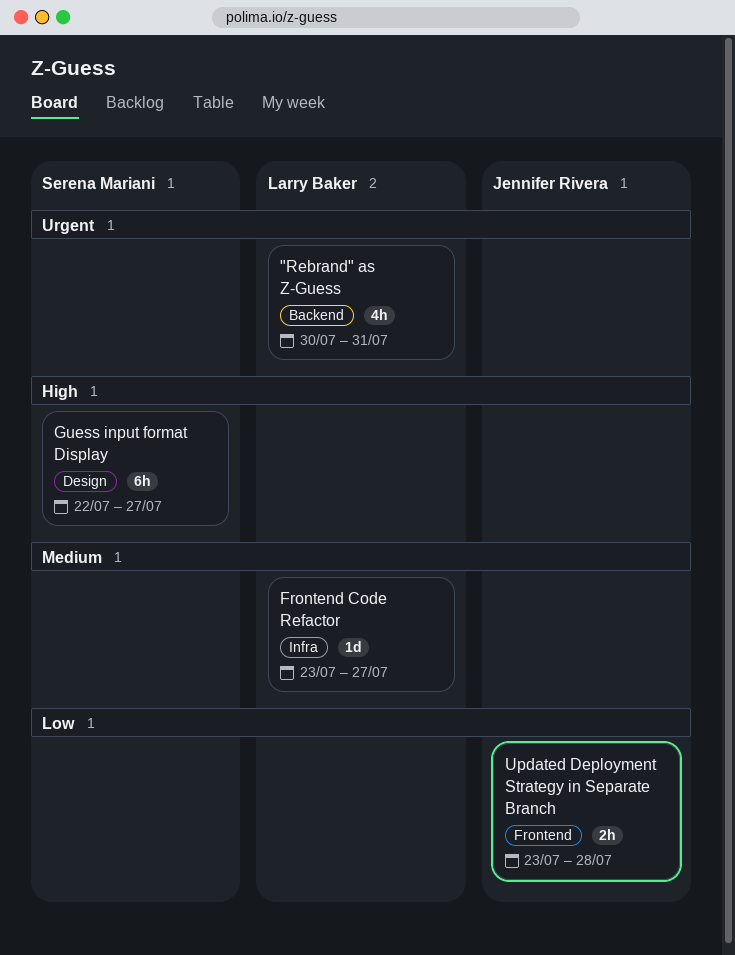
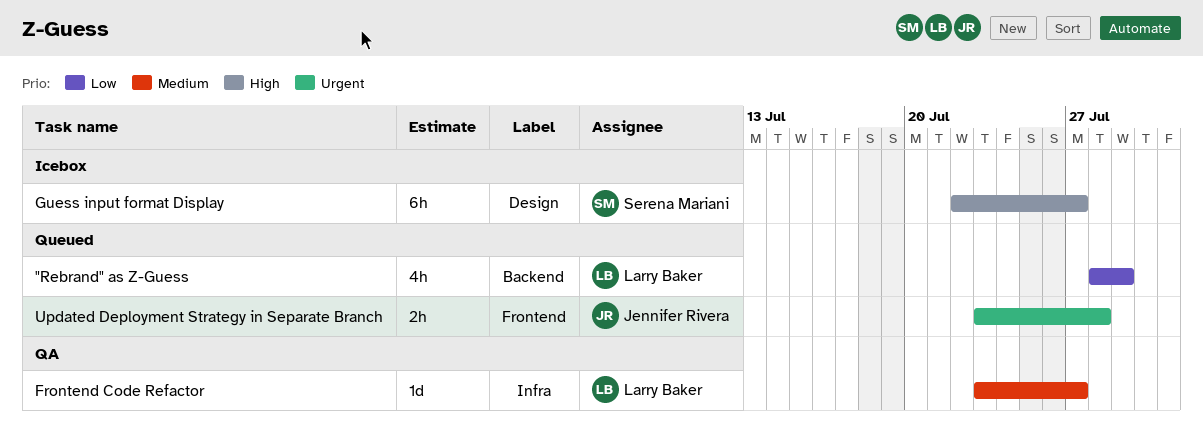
"Rebrand" as Z-Guess, priority: Urgent -> Low
"Rebrand" as Z-Guess, start: Jul 30 -> Jul 28
"Rebrand" as Z-Guess, due: Jul 31 -> Jul 29
Updated Deployment Strategy in Separate Branch, priority: Low -> Urgent

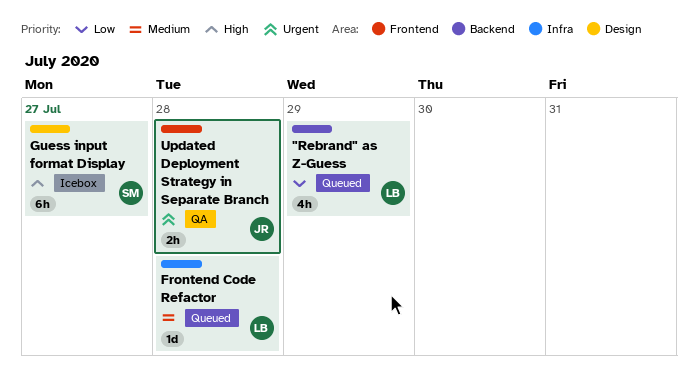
Frontend Code Refactor, status: QA -> Queued
Frontend Code Refactor, due: Jul 27 -> Jul 28
Updated Deployment Strategy in Separate Branch, status: Queued -> QA

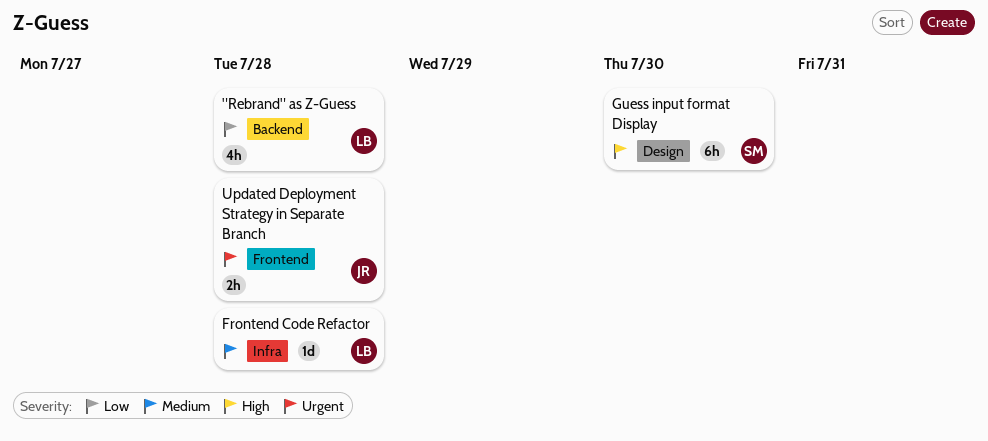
"Rebrand" as Z-Guess, due: Jul 29 -> Jul 28
Guess input format Display, due: Jul 27 -> Jul 30

